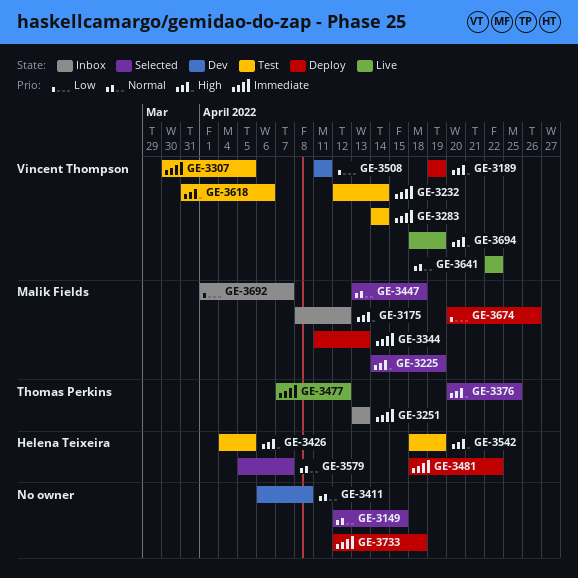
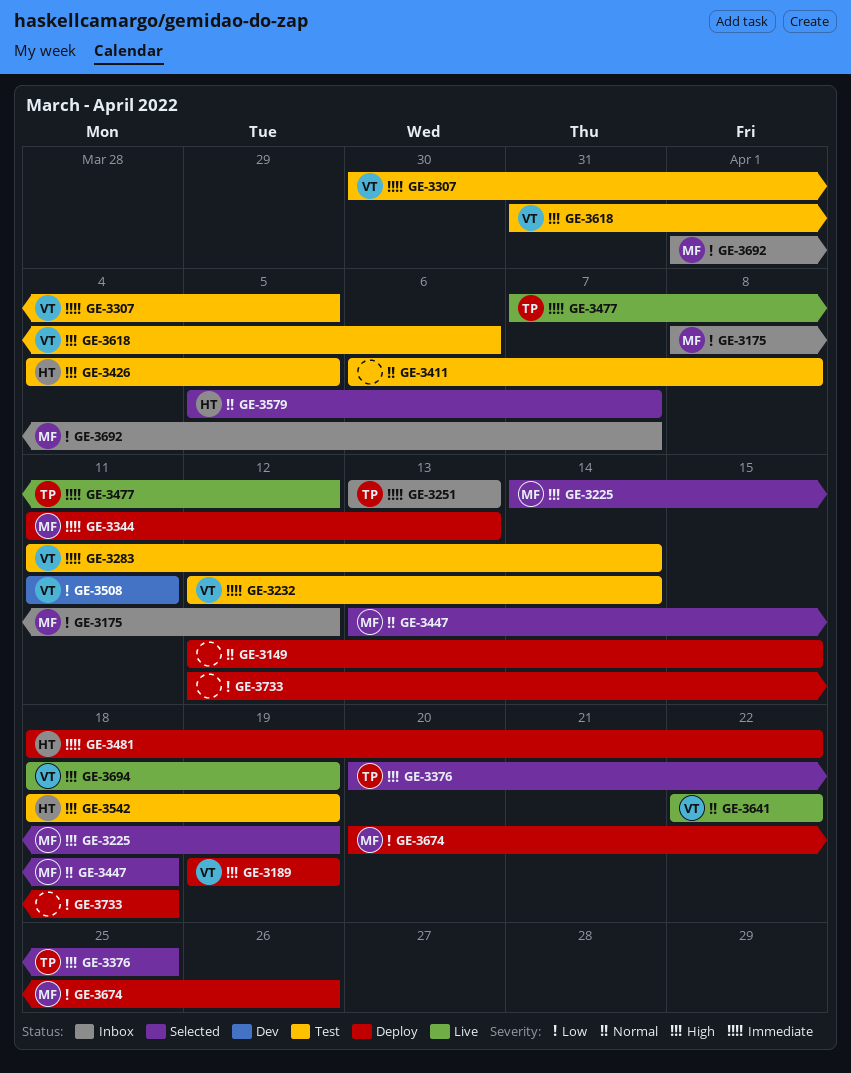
GE-3149, status: Selected -> Deploy
GE-3175, priority: High -> Low
GE-3283, start: Apr 14 -> Apr 11
GE-3411, status: Dev -> Test
GE-3733, priority: Immediate -> Low

